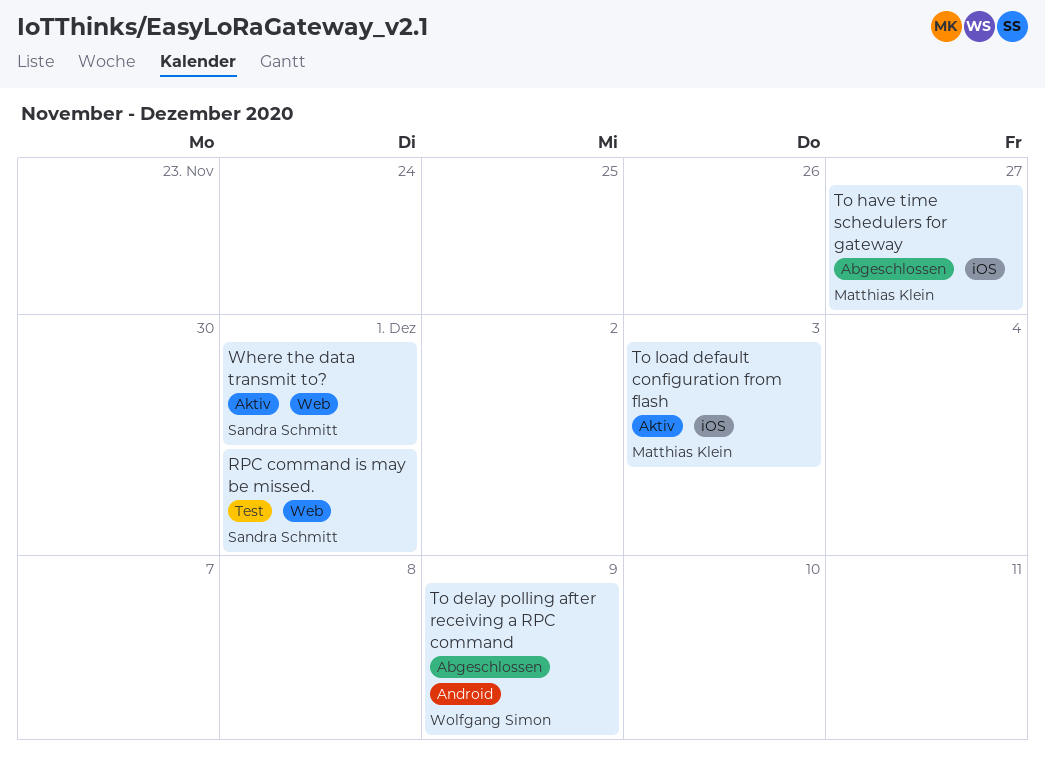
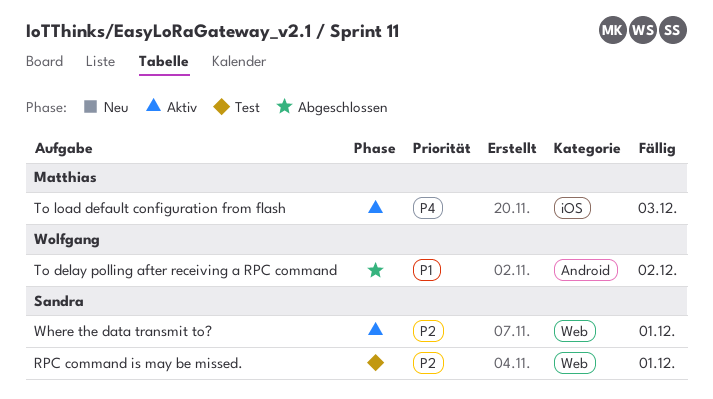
To delay polling after receiving a RPC command, due: Dec 9 -> Dec 2
To have time schedulers for gateway: present -> none

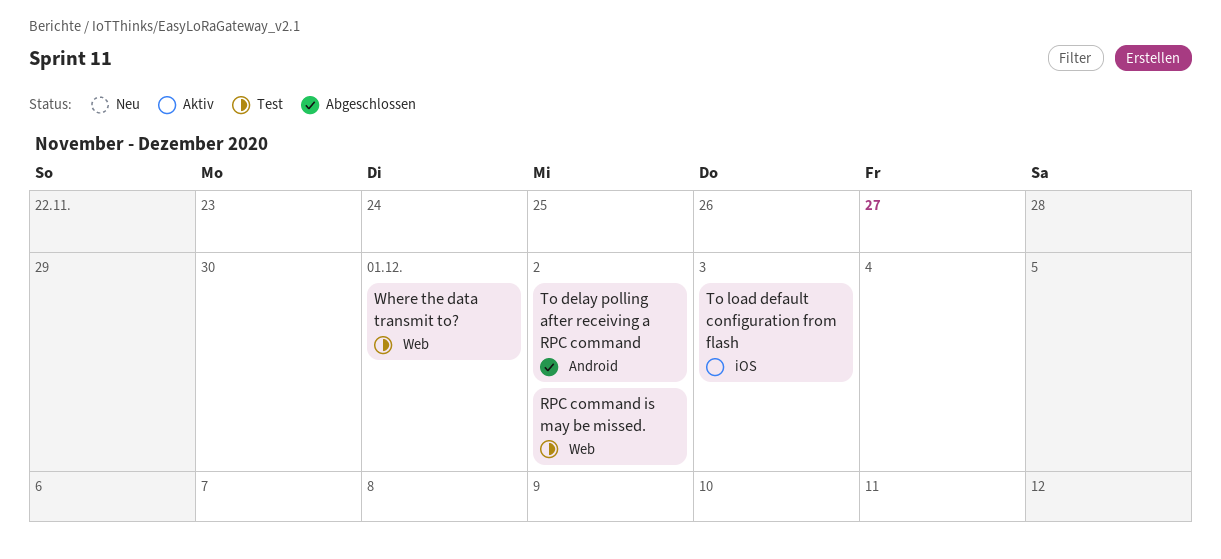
RPC command is may be missed., due: Dec 1 -> Dec 2
Where the data transmit to?, status: Aktiv -> Test

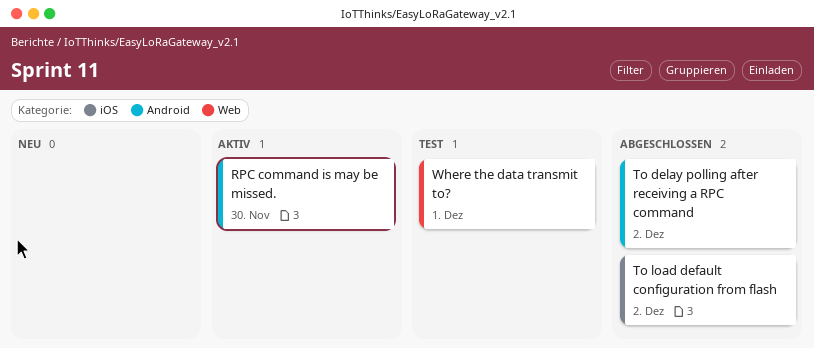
RPC command is may be missed., status: Test -> Aktiv
RPC command is may be missed., label: Web -> Android
RPC command is may be missed., due: Dec 2 -> Nov 30
To load default configuration from flash, status: Aktiv -> Abgeschlossen
To load default configuration from flash, due: Dec 3 -> Dec 2

